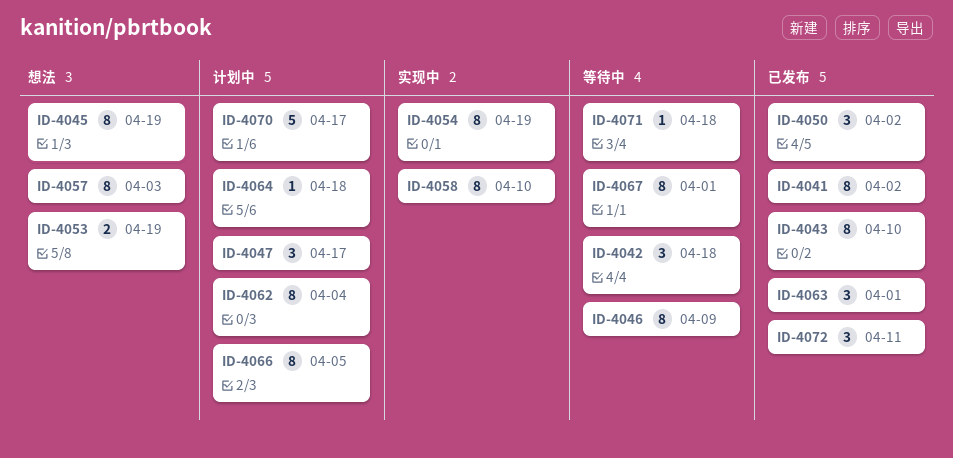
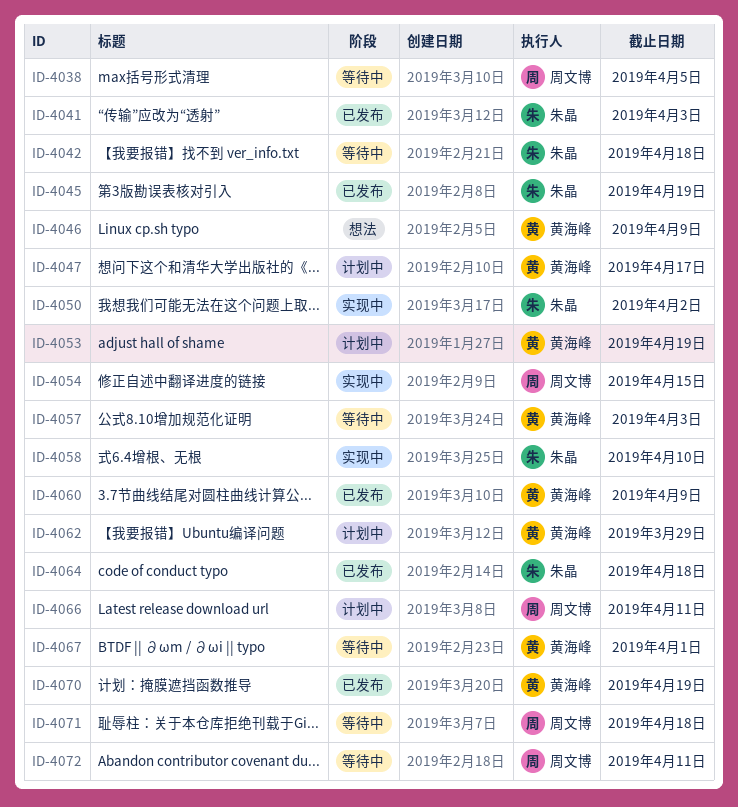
ID-4038: none -> present
ID-4041, due: Apr 2 -> Apr 3
ID-4043: present -> none
ID-4045, status: 想法 -> 已发布
ID-4046, status: 等待中 -> 想法
ID-4050, status: 已发布 -> 实现中
ID-4053, status: 想法 -> 计划中
ID-4054, due: Apr 19 -> Apr 15
ID-4057, status: 想法 -> 等待中
ID-4060: none -> present
ID-4062, due: Apr 4 -> Mar 29
ID-4063: present -> none
ID-4064, status: 计划中 -> 已发布
ID-4066, due: Apr 5 -> Apr 11
ID-4070, status: 计划中 -> 已发布
ID-4070, due: Apr 17 -> Apr 19
ID-4072, status: 已发布 -> 等待中

